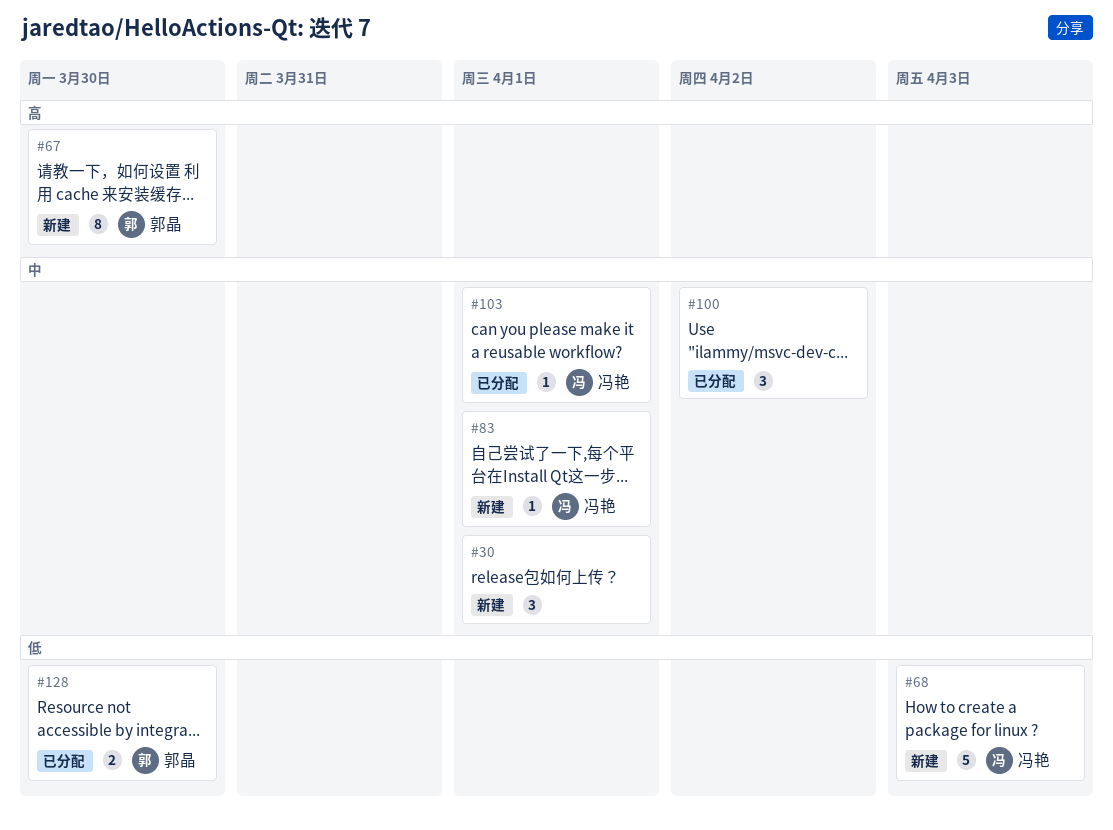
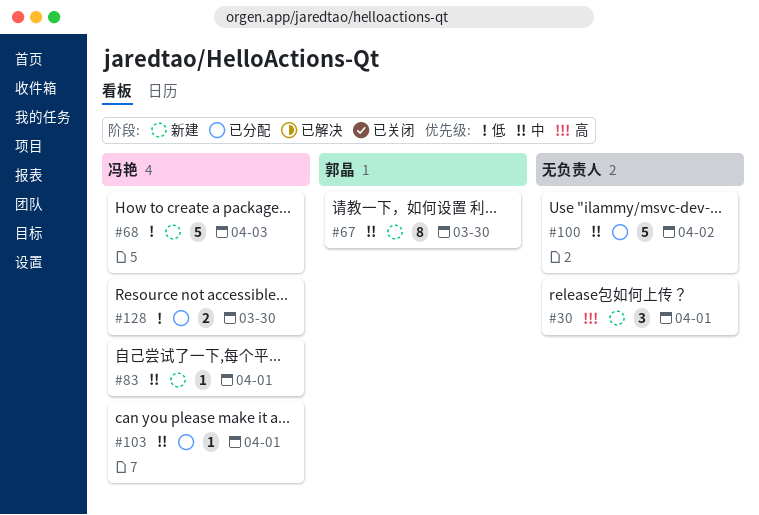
#30, priority: 中 -> 高
#67, priority: 高 -> 中
#100, estimate: 3 -> 5
#128, owner: 郭晶 -> 冯艳

